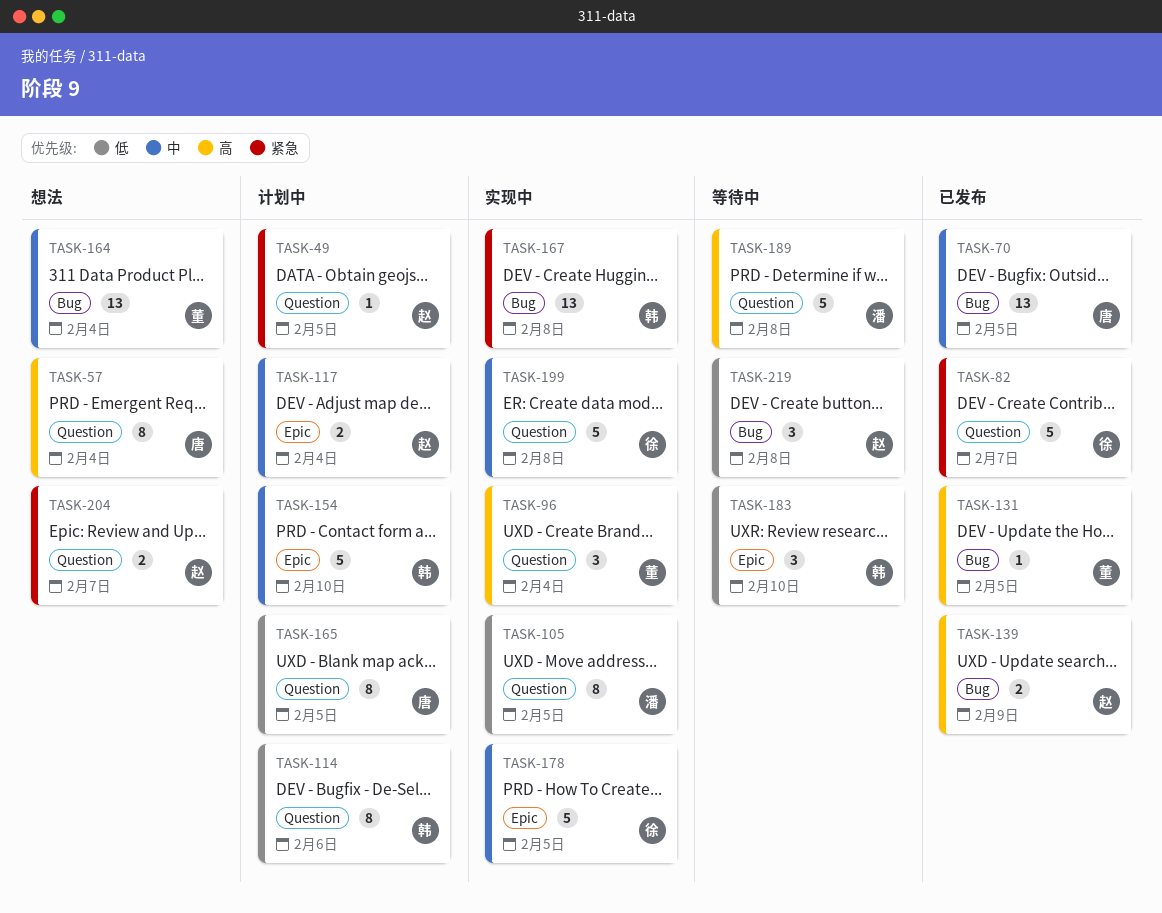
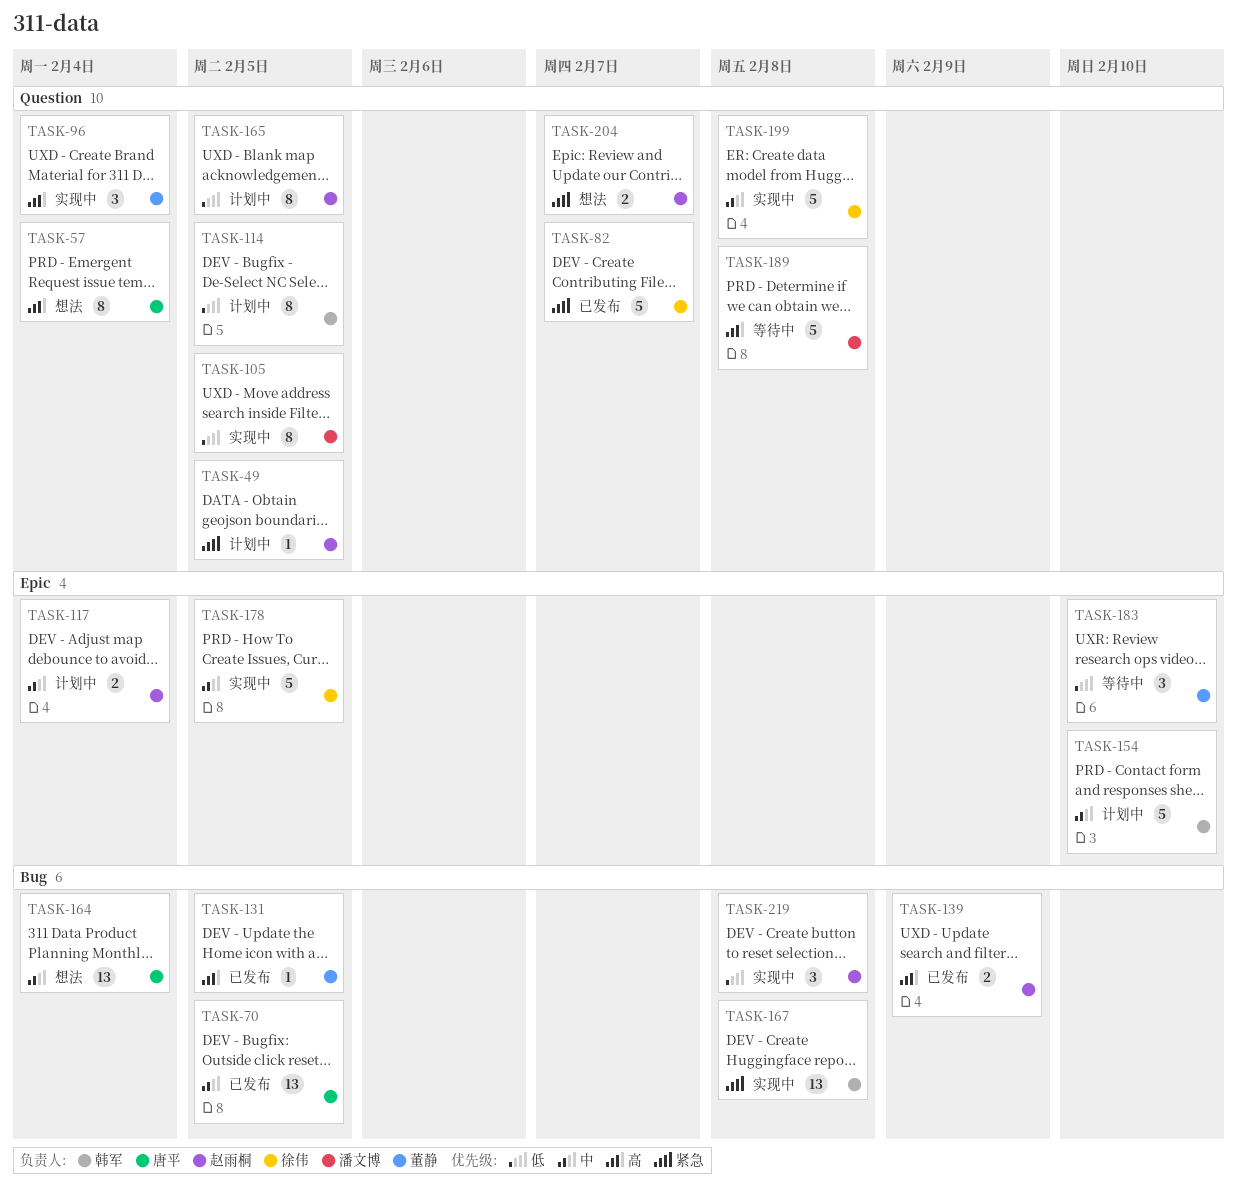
TASK-114, due: Feb 6 -> Feb 5
TASK-164, owner: 董静 -> 唐平
TASK-165, owner: 唐平 -> 赵雨桐
TASK-183, owner: 韩军 -> 董静
TASK-219, status: 等待中 -> 实现中

